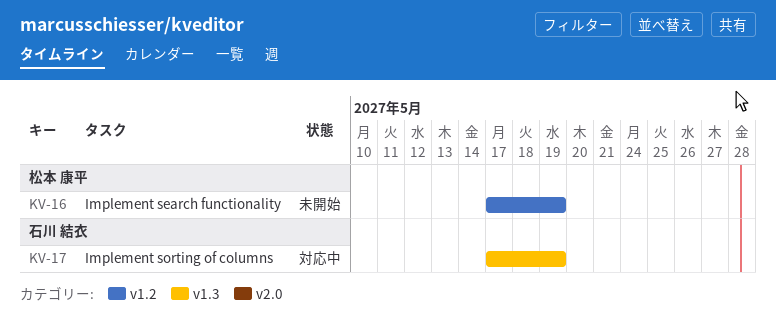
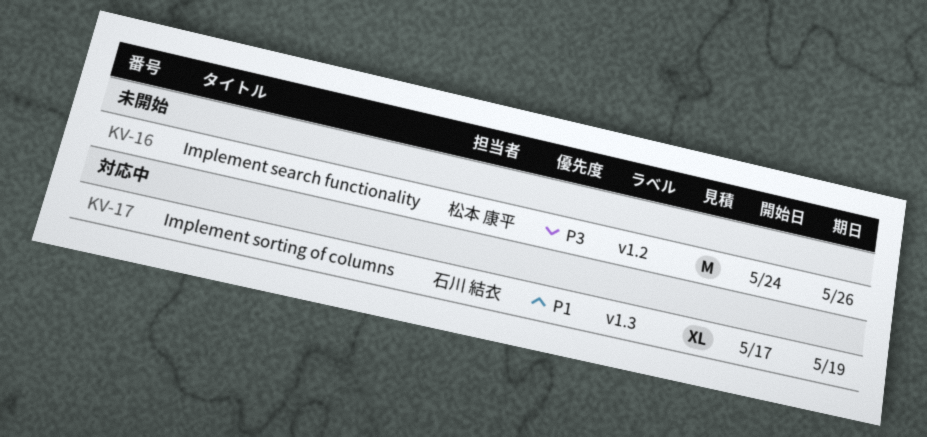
KV-16, start: May 17 -> May 24
KV-16, due: May 19 -> May 26

